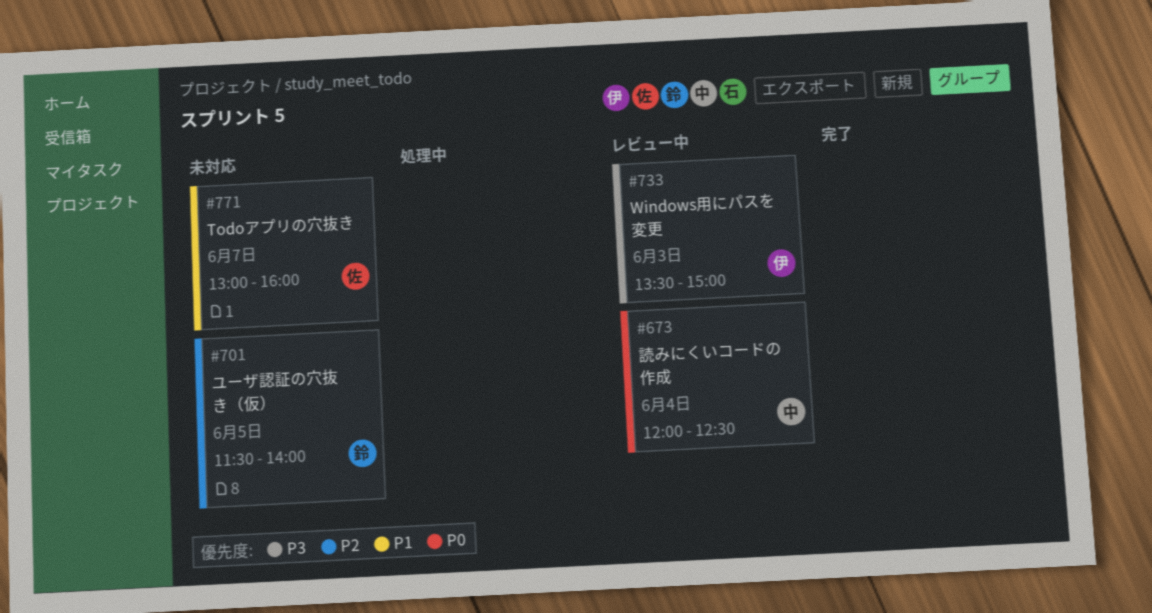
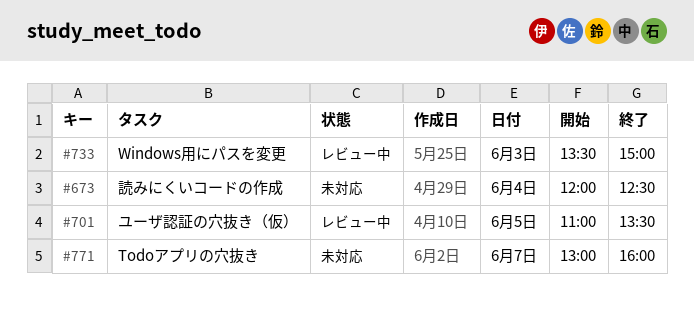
#673, status: レビュー中 -> 未対応
#701, status: 未対応 -> レビュー中
#701, begins: 11:30 -> 11:00
#701, ends: 14:00 -> 13:30

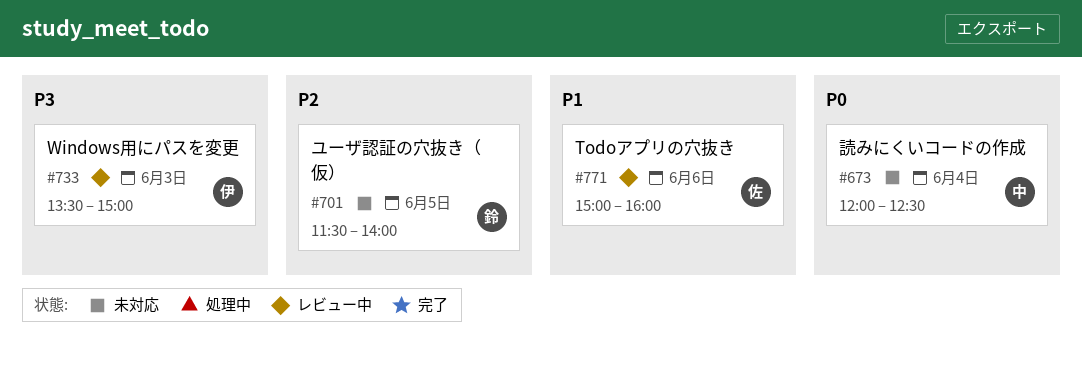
#701, status: レビュー中 -> 未対応
#701, begins: 11:00 -> 11:30
#701, ends: 13:30 -> 14:00
#771, status: 未対応 -> レビュー中
#771, day: Jun 7 -> Jun 6
#771, begins: 13:00 -> 15:00

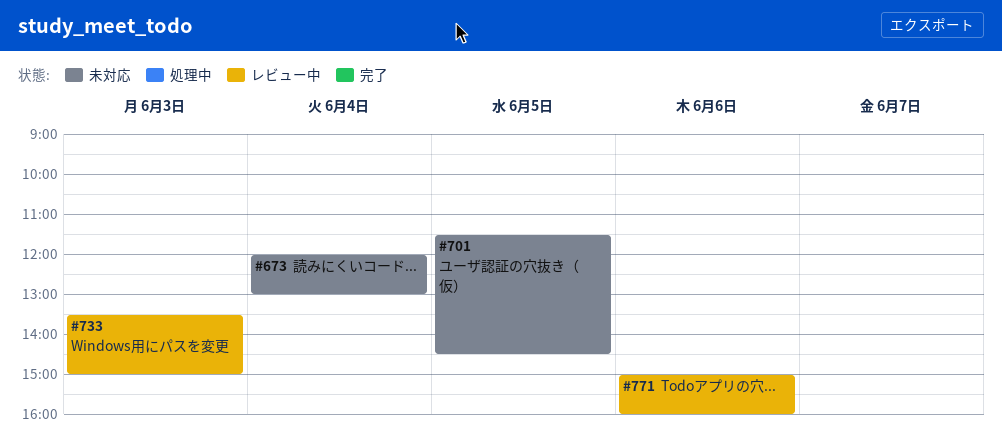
#673, ends: 12:30 -> 13:00
#701, ends: 14:00 -> 14:30

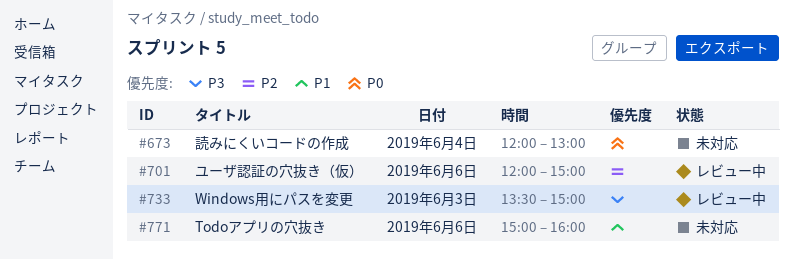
#701, status: 未対応 -> レビュー中
#701, day: Jun 5 -> Jun 6
#701, begins: 11:30 -> 12:00
#701, ends: 14:30 -> 15:00
#771, status: レビュー中 -> 未対応

